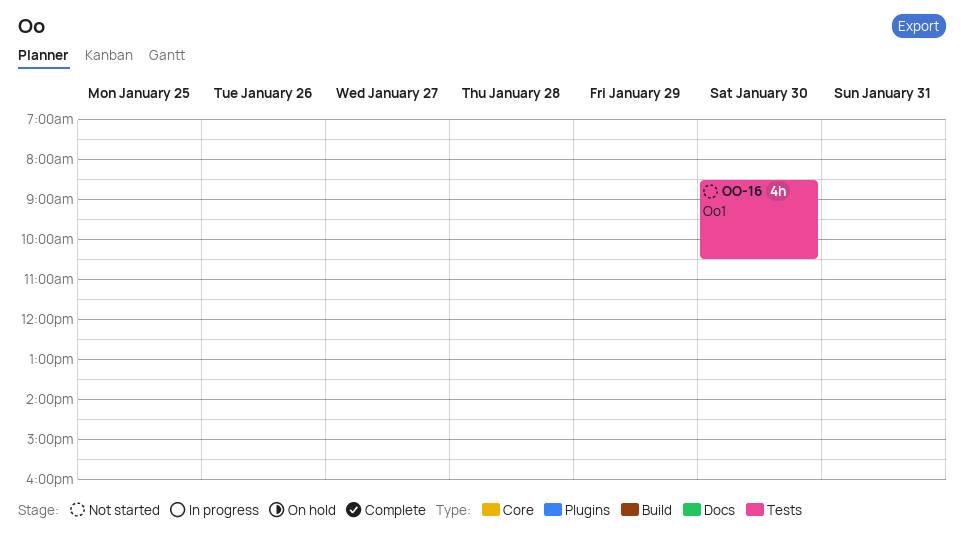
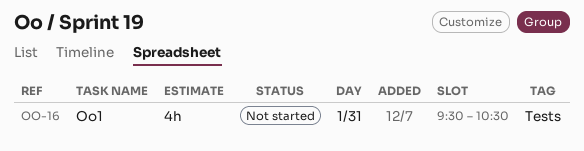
OO-16, day: Jan 30 -> Jan 31
OO-16, begins: 08:30 -> 09:30

